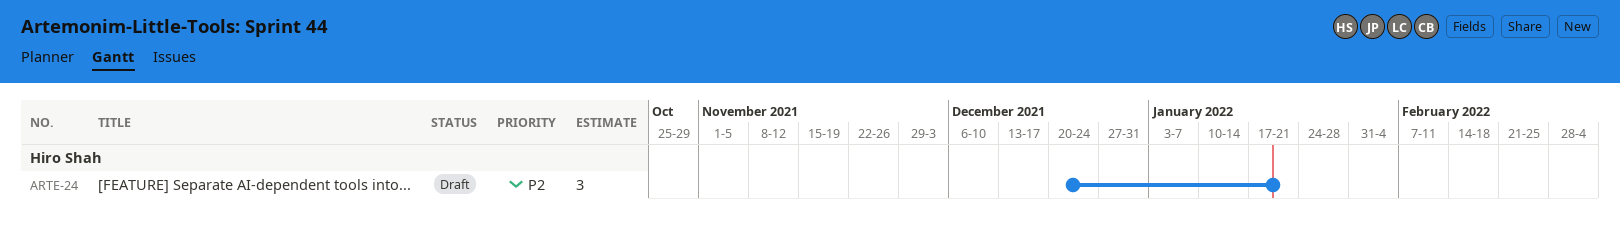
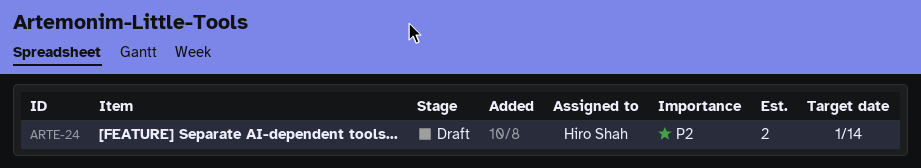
ARTE-24, estimate: 3 -> 2
ARTE-24, due: Jan 21 -> Jan 14

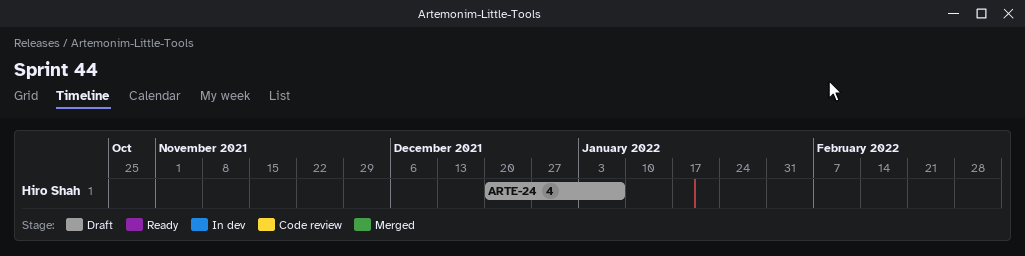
ARTE-24, estimate: 2 -> 4
ARTE-24, due: Jan 14 -> Jan 7

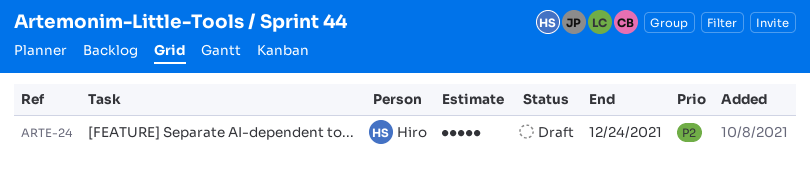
ARTE-24, estimate: 4 -> 5
ARTE-24, due: Jan 7 -> Dec 24

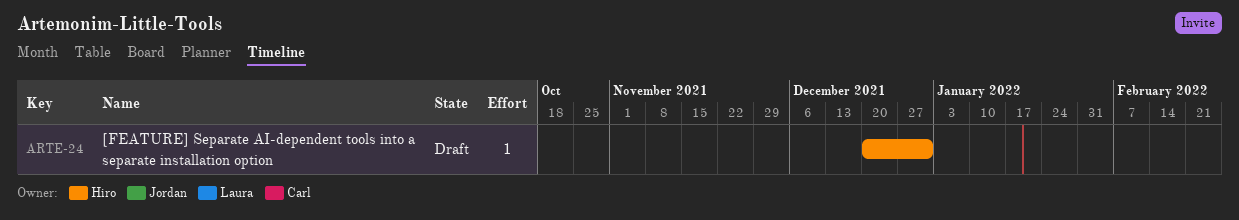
ARTE-24, estimate: 5 -> 1
ARTE-24, due: Dec 24 -> Dec 31

